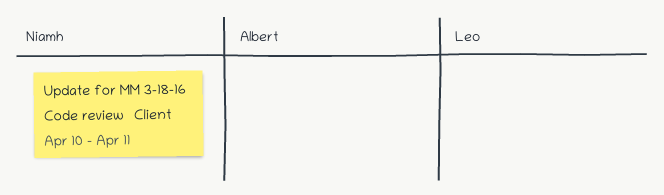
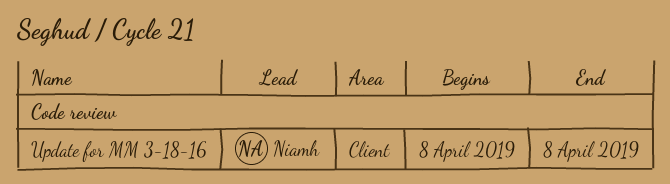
Update for MM 3-18-16, start: Apr 10 -> Apr 8
Update for MM 3-18-16, due: Apr 11 -> Apr 8

